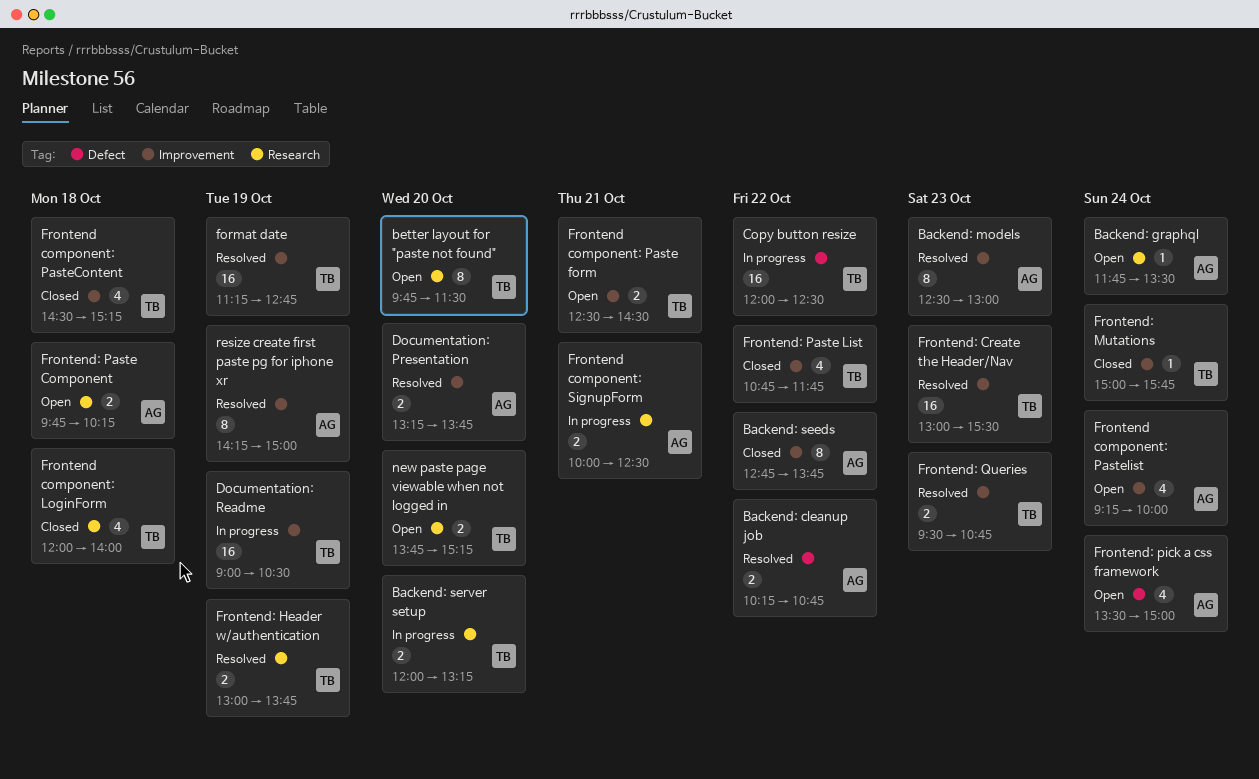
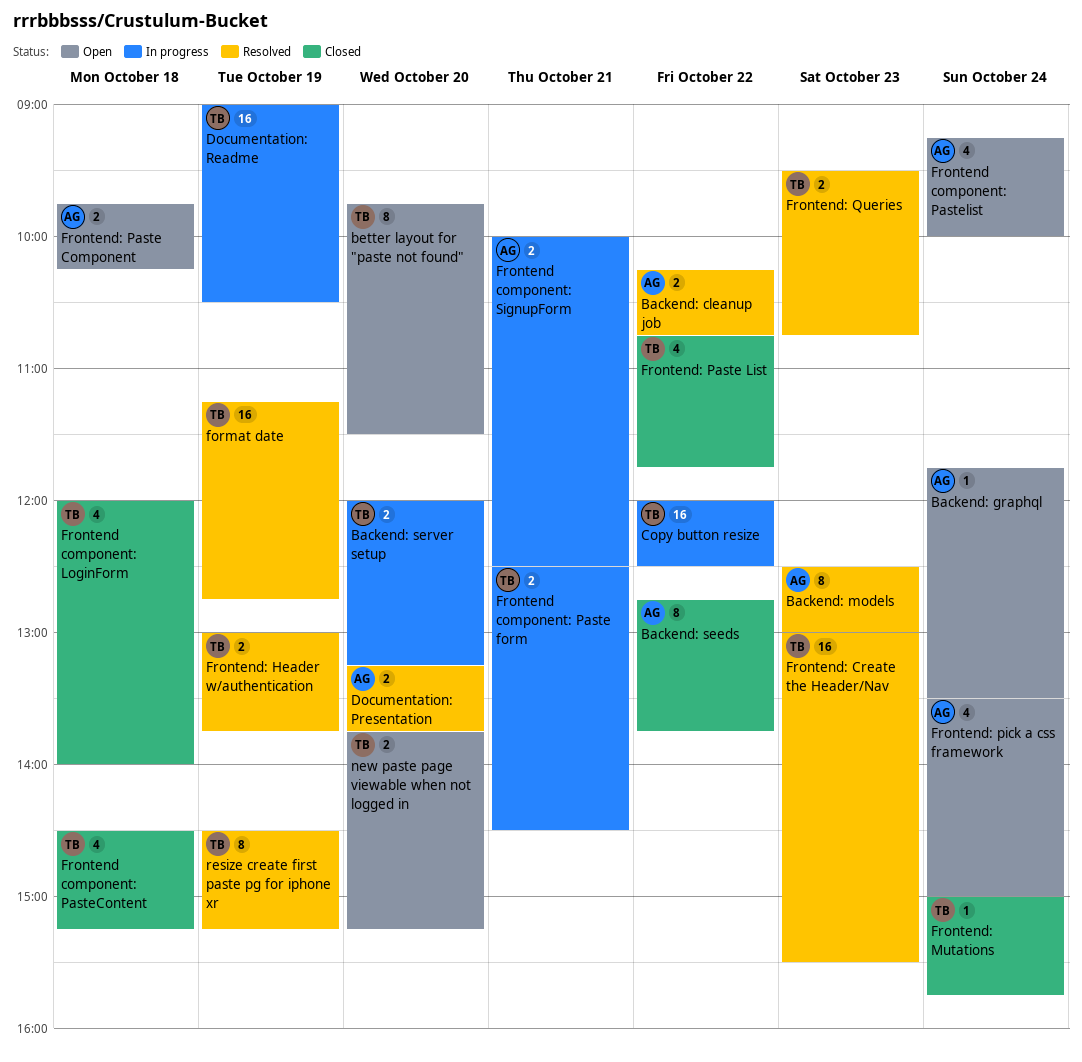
Frontend component: Paste form, status: Open -> In progress
resize create first paste pg for iphone xr, owner: AG -> TB
resize create first paste pg for iphone xr, begins: 14:15 -> 14:30
resize create first paste pg for iphone xr, ends: 15:00 -> 15:15

